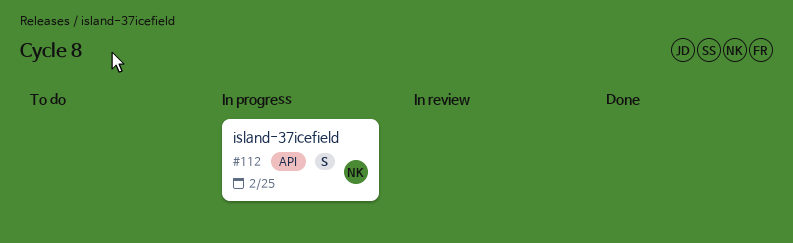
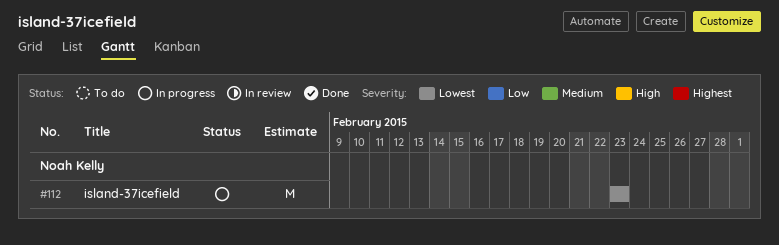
#112, estimate: S -> M
#112, due: Feb 25 -> Feb 23

